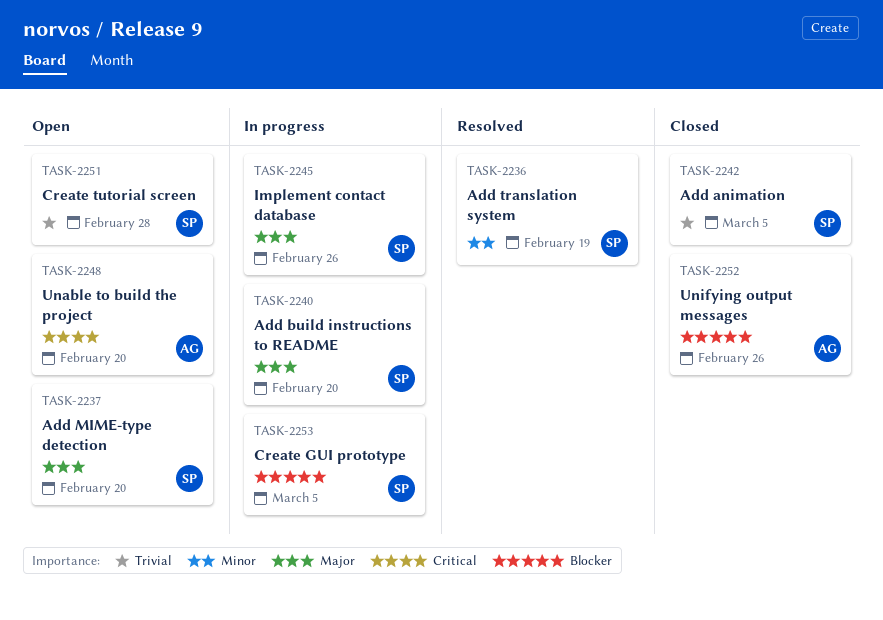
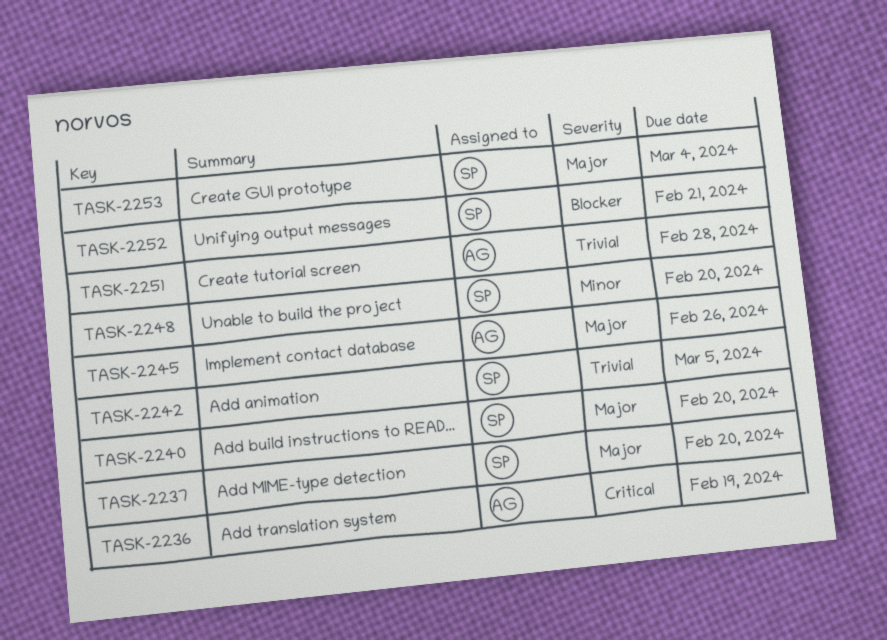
TASK-2236, owner: SP -> AG
TASK-2236, priority: Minor -> Critical
TASK-2245, owner: SP -> AG
TASK-2248, owner: AG -> SP
TASK-2248, priority: Critical -> Minor
TASK-2251, owner: SP -> AG
TASK-2252, owner: AG -> SP
TASK-2252, due: Feb 26 -> Feb 21
TASK-2253, priority: Blocker -> Major
TASK-2253, due: Mar 5 -> Mar 4

